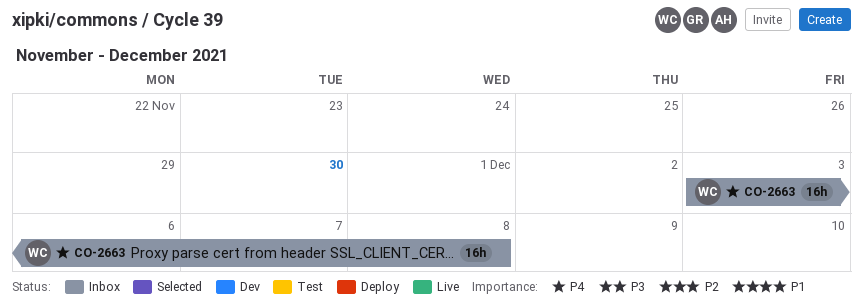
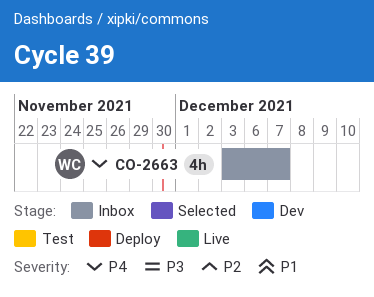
CO-2663, estimate: 16h -> 4h
CO-2663, due: Dec 8 -> Dec 7

